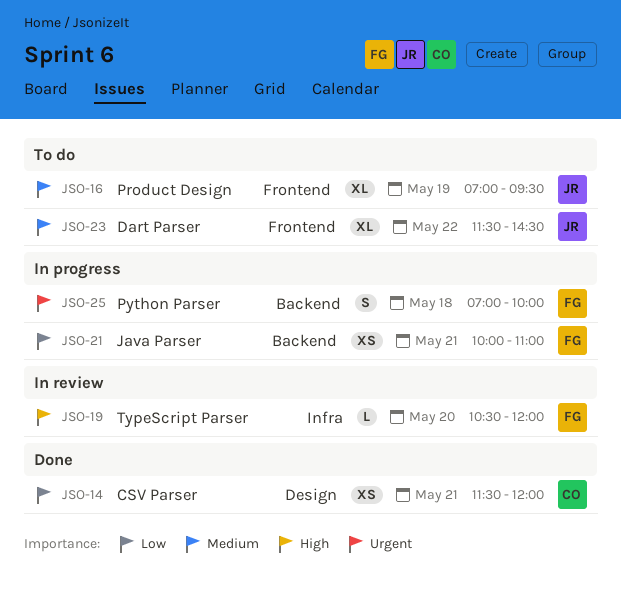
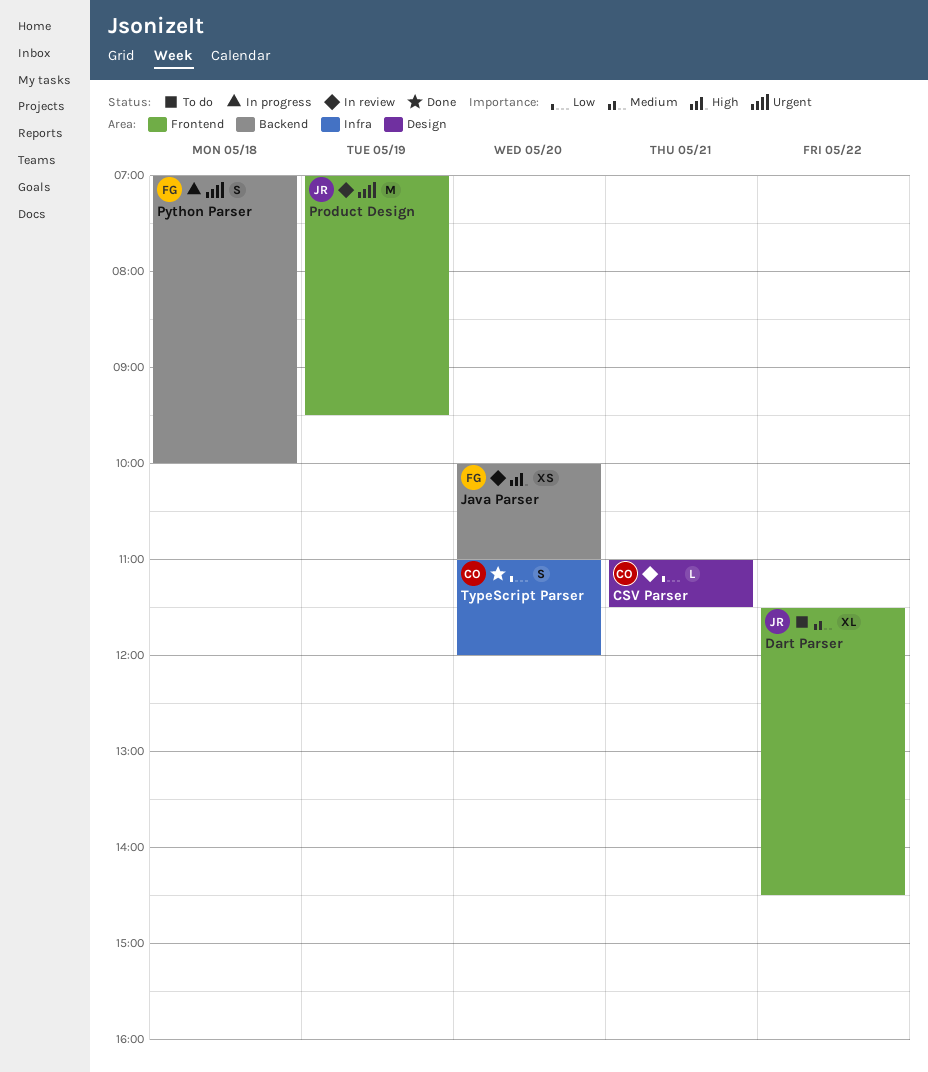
CSV Parser, status: Done -> In review
CSV Parser, estimate: XS -> L
CSV Parser, begins: 11:30 -> 11:00
CSV Parser, ends: 12:00 -> 11:30
Java Parser, status: In progress -> In review
Java Parser, priority: Low -> High
Java Parser, day: May 21 -> May 20
Product Design, status: To do -> In review
Product Design, priority: Medium -> Urgent
Product Design, estimate: XL -> M
TypeScript Parser, status: In review -> Done
TypeScript Parser, owner: FG -> CO
TypeScript Parser, priority: High -> Low
TypeScript Parser, estimate: L -> S
TypeScript Parser, begins: 10:30 -> 11:00

